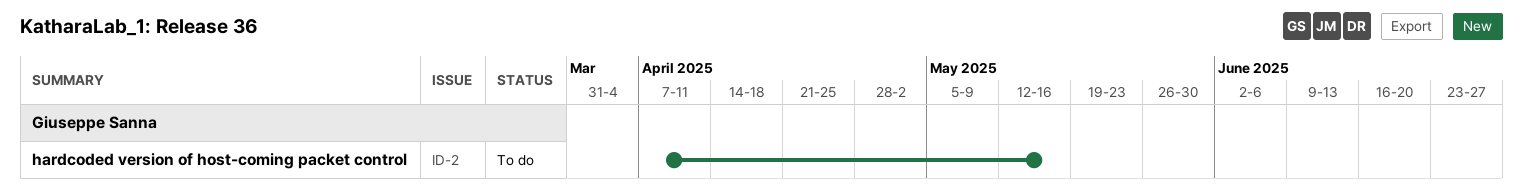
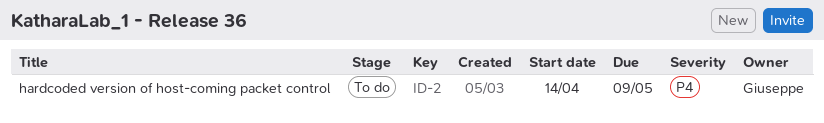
ID-2, start: Apr 7 -> Apr 14
ID-2, due: May 16 -> May 9

